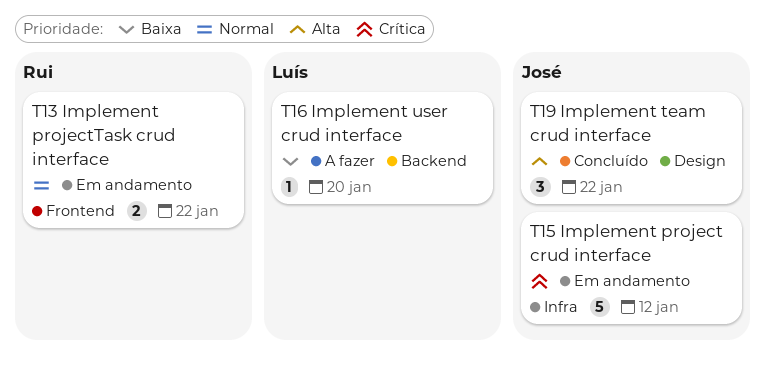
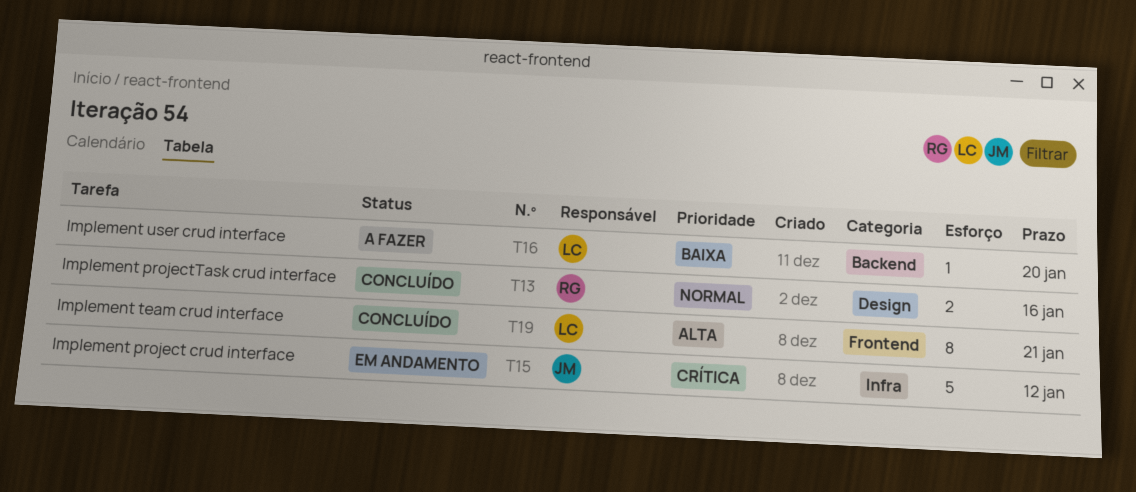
T13, status: Em andamento -> Concluído
T13, label: Frontend -> Design
T13, due: Jan 22 -> Jan 16
T19, owner: José -> Luís
T19, label: Design -> Frontend
T19, estimate: 3 -> 8
T19, due: Jan 22 -> Jan 21

